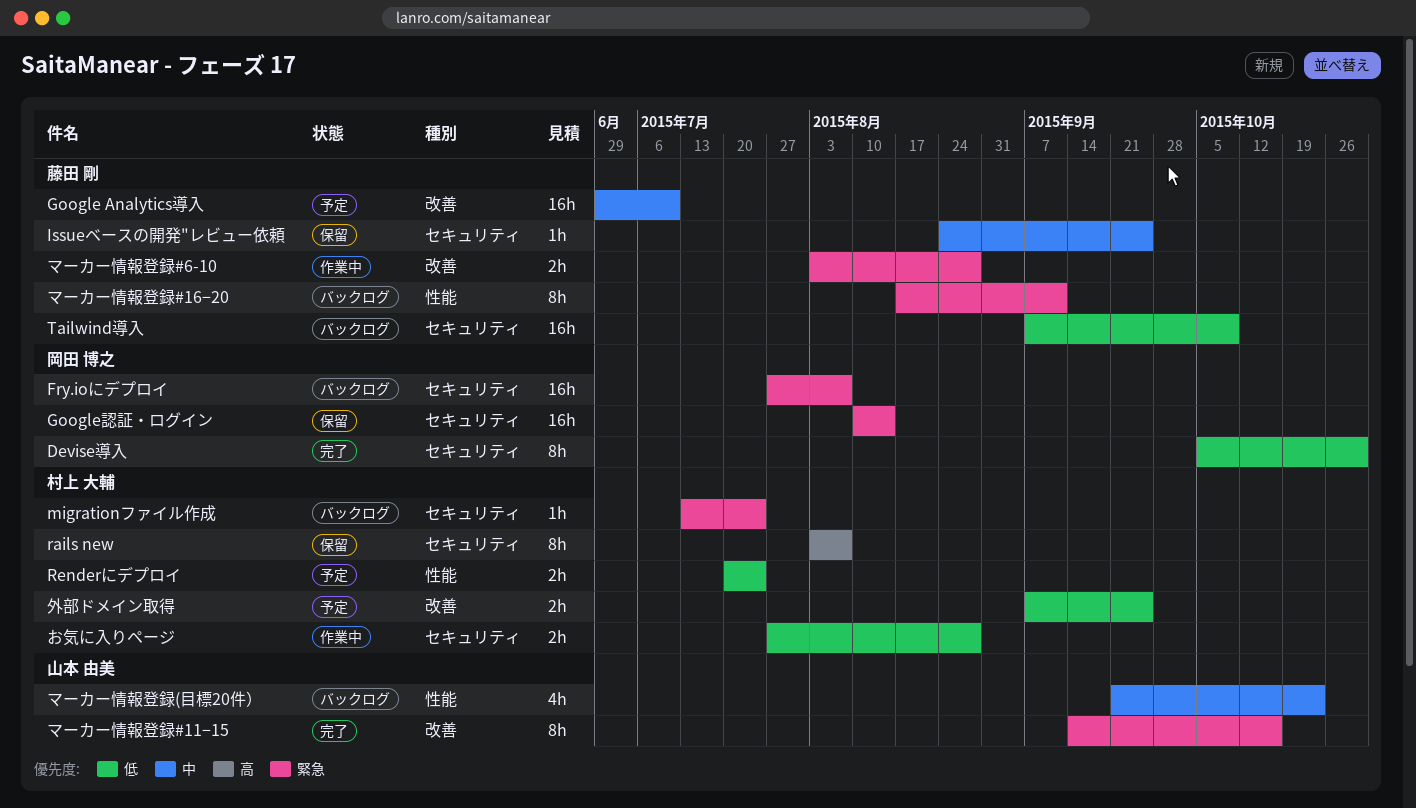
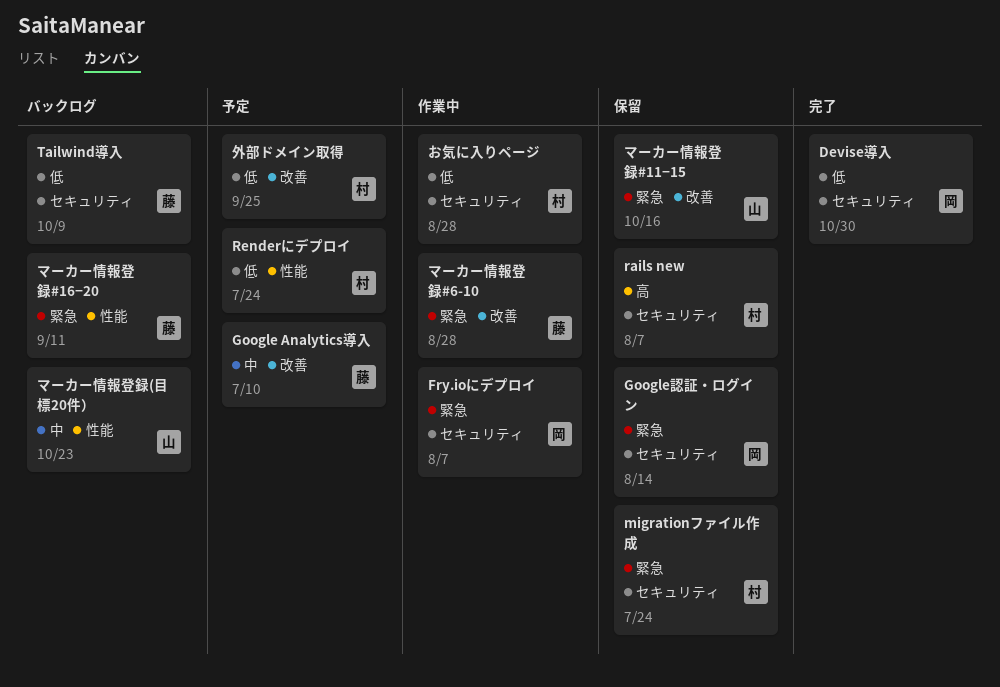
Fry.ioにデプロイ, status: バックログ -> 作業中
Issueベースの開発"レビュー依頼: present -> none
migrationファイル作成, status: バックログ -> 保留
マーカー情報登録#11−15, status: 完了 -> 保留

